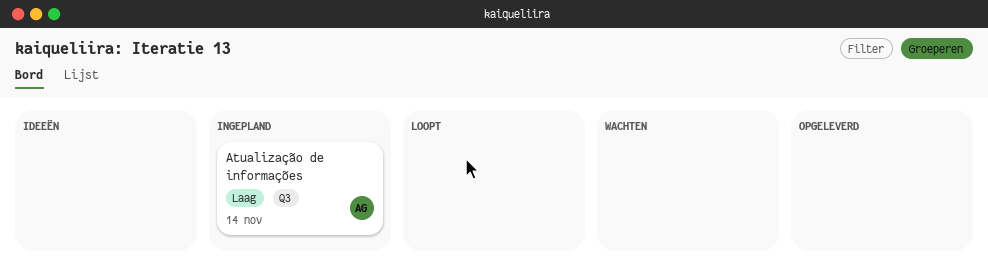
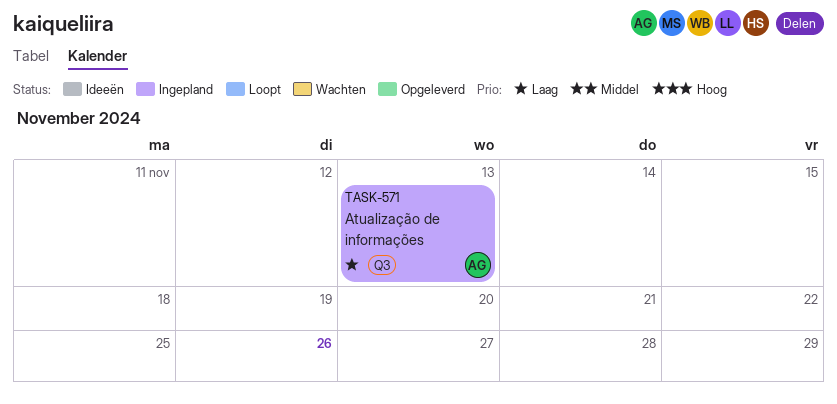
Atualização de informações, due: Nov 14 -> Nov 13

